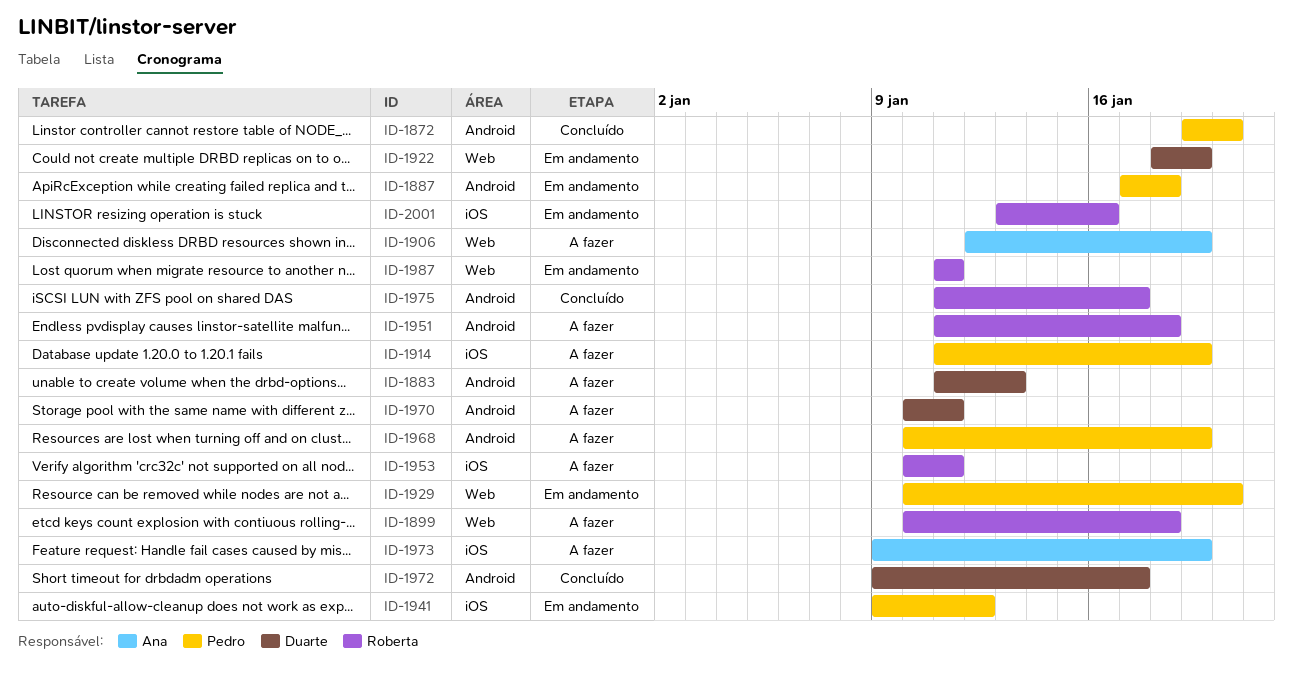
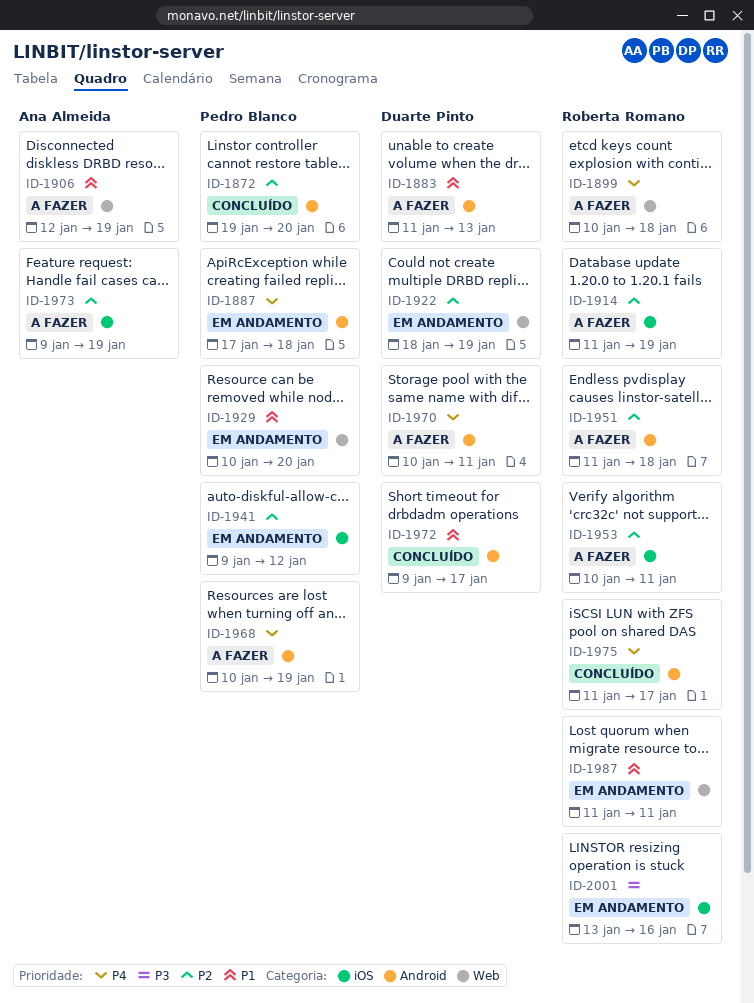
ID-1914, owner: Pedro Blanco -> Roberta Romano

